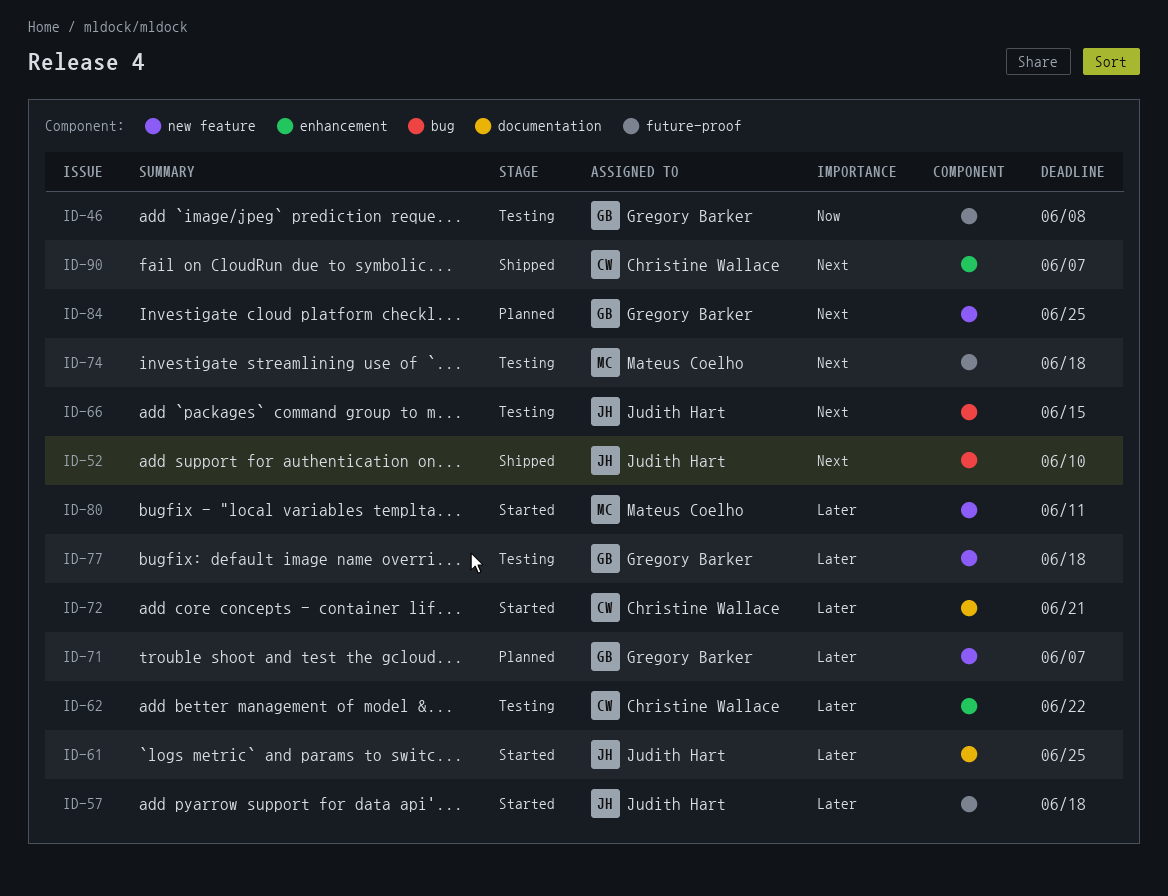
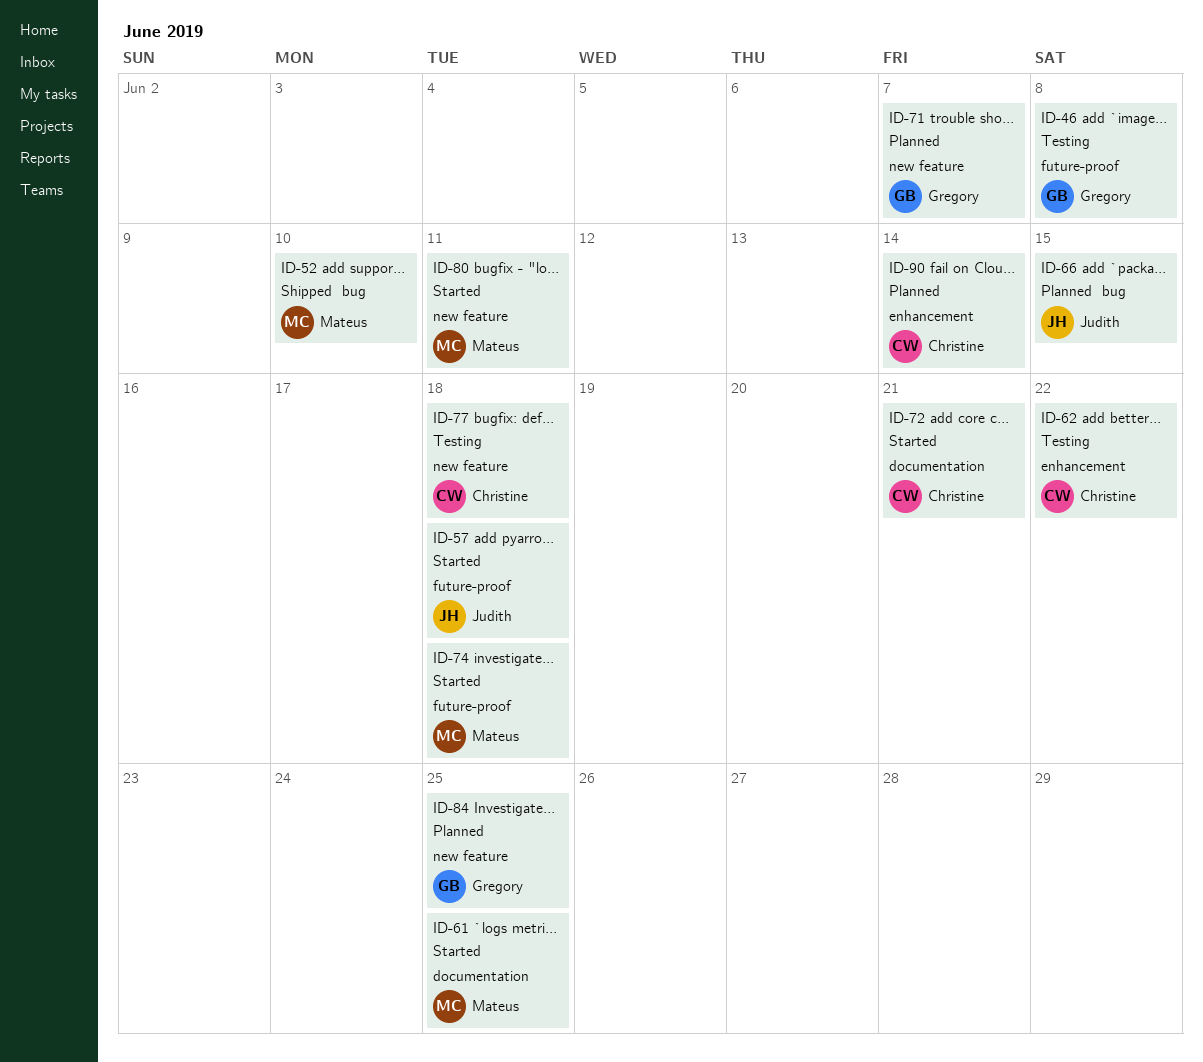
ID-52, owner: Judith Hart -> Mateus Coelho
ID-61, owner: Judith Hart -> Mateus Coelho
ID-66, status: Testing -> Planned
ID-74, status: Testing -> Started
ID-77, owner: Gregory Barker -> Christine Wallace
ID-90, status: Shipped -> Planned
ID-90, due: Jun 7 -> Jun 14

